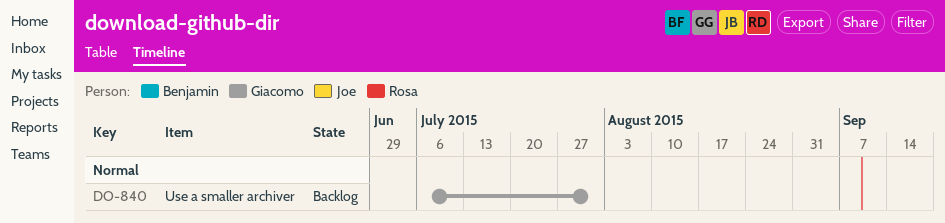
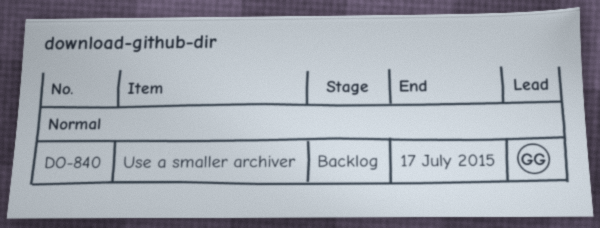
DO-840, due: Jul 31 -> Jul 17

